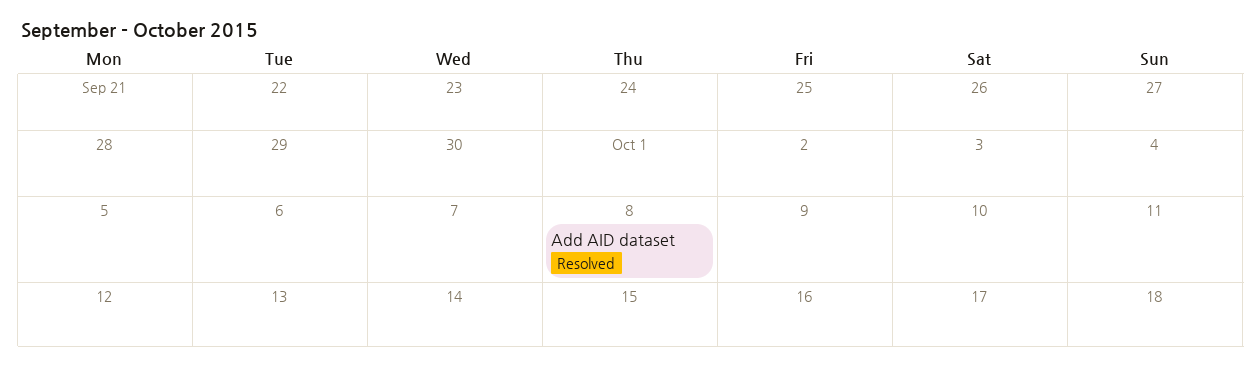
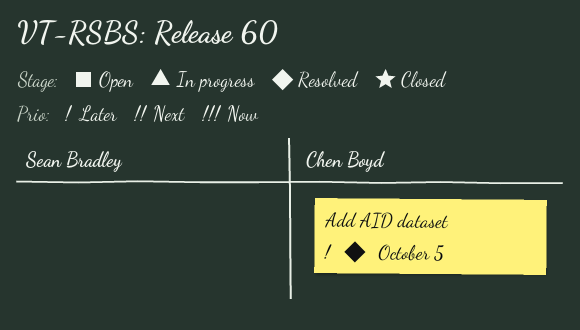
Add AID dataset, due: Oct 8 -> Oct 5

